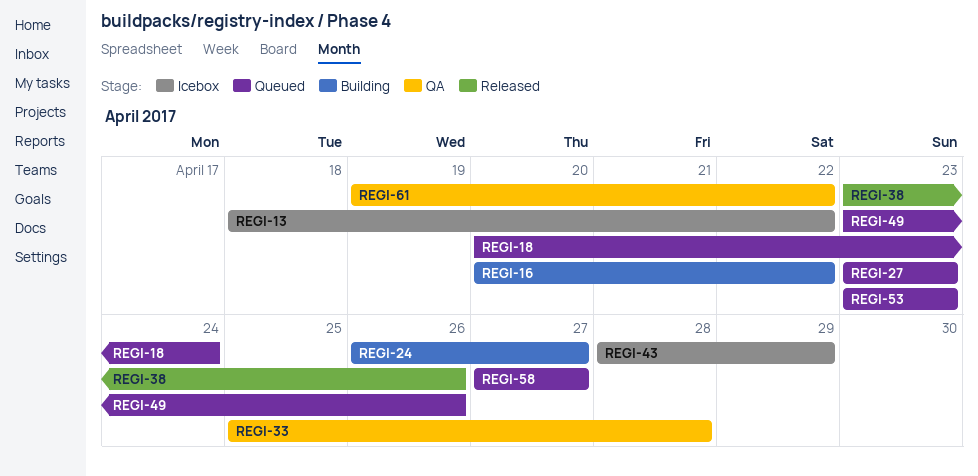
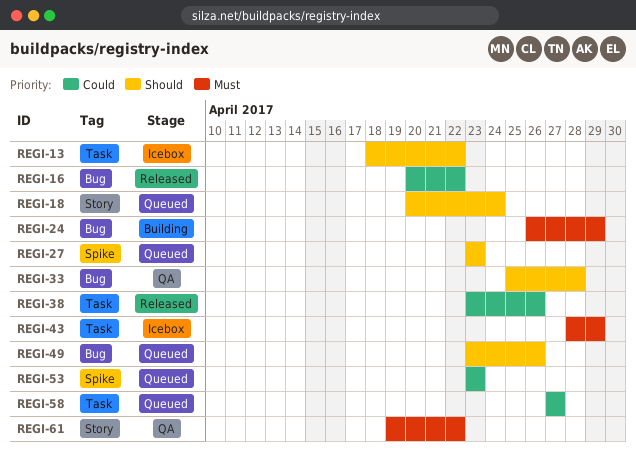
REGI-16, status: Building -> Released
REGI-24, due: Apr 27 -> Apr 29

